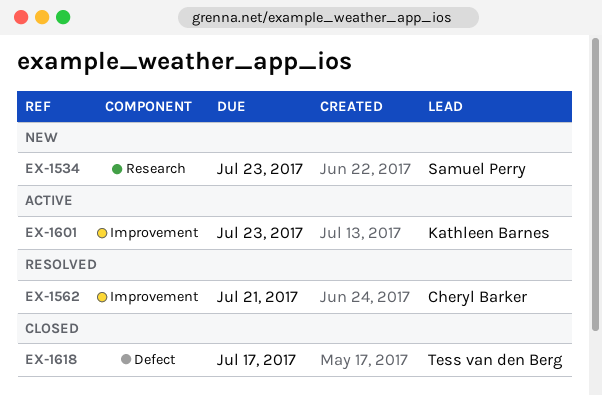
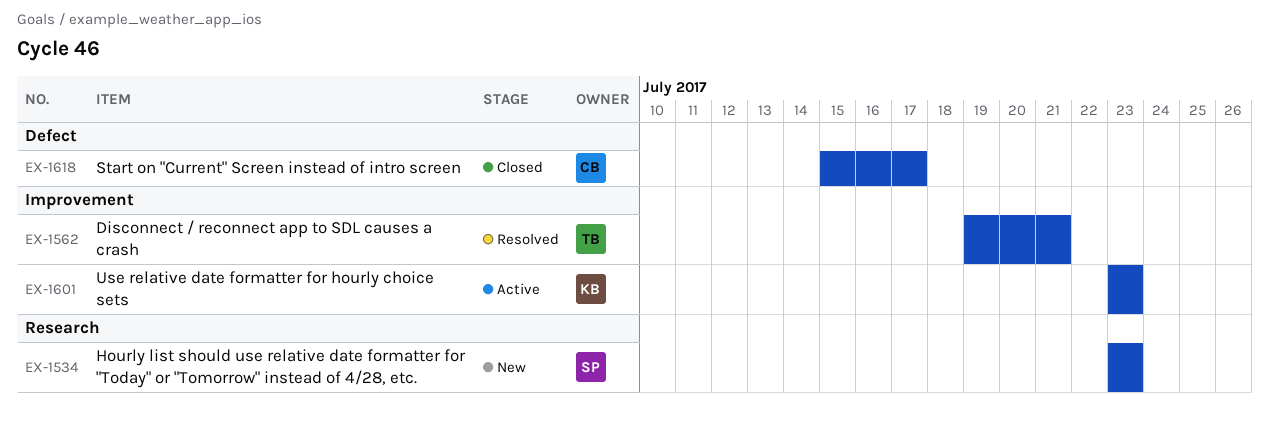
EX-1562, owner: Cheryl Barker -> Tess van den Berg
EX-1618, owner: Tess van den Berg -> Cheryl Barker

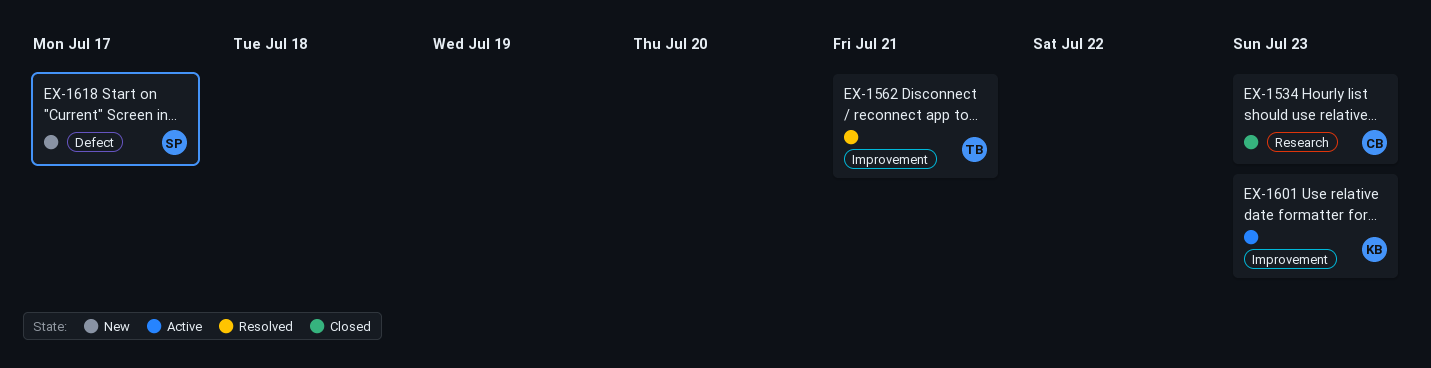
EX-1534, status: New -> Closed
EX-1534, owner: SP -> CB
EX-1618, status: Closed -> New
EX-1618, owner: CB -> SP

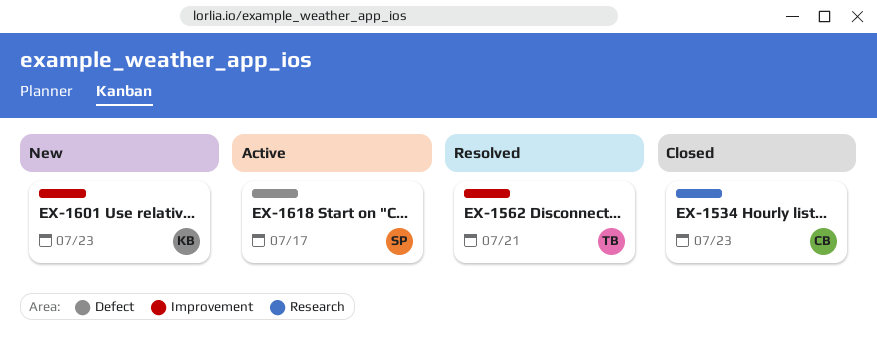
EX-1601, status: Active -> New
EX-1618, status: New -> Active

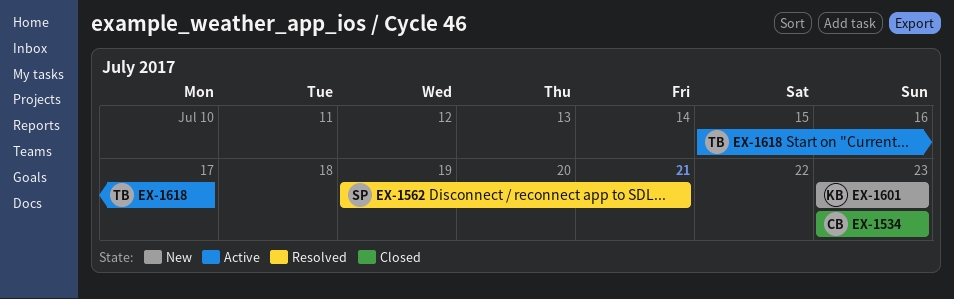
EX-1562, owner: TB -> SP
EX-1618, owner: SP -> TB

